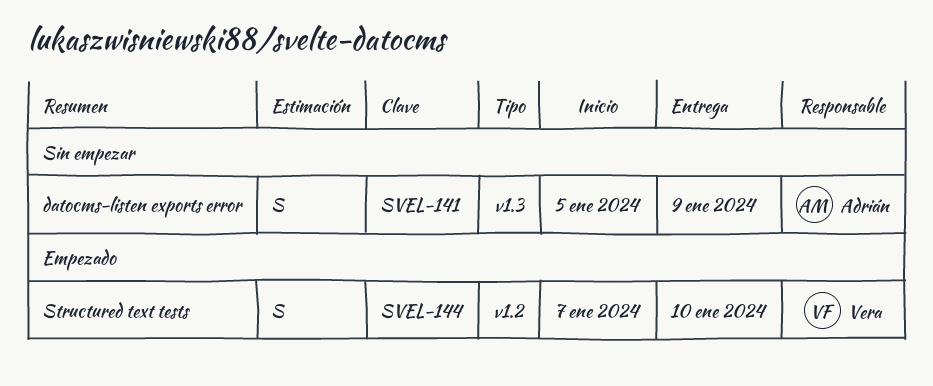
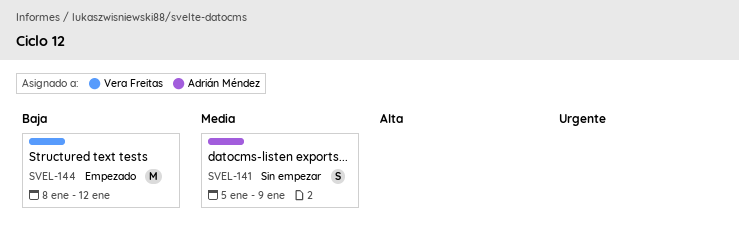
SVEL-144, estimate: S -> M
SVEL-144, start: Jan 7 -> Jan 8
SVEL-144, due: Jan 10 -> Jan 12

